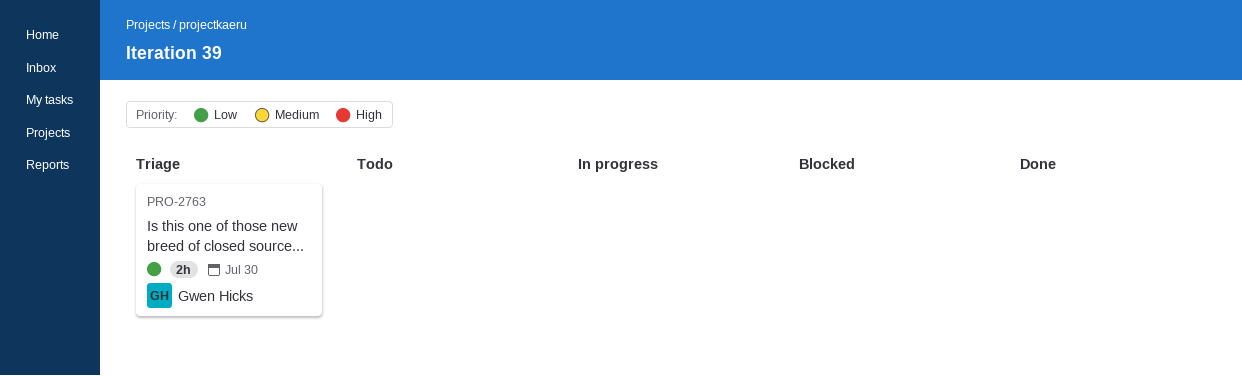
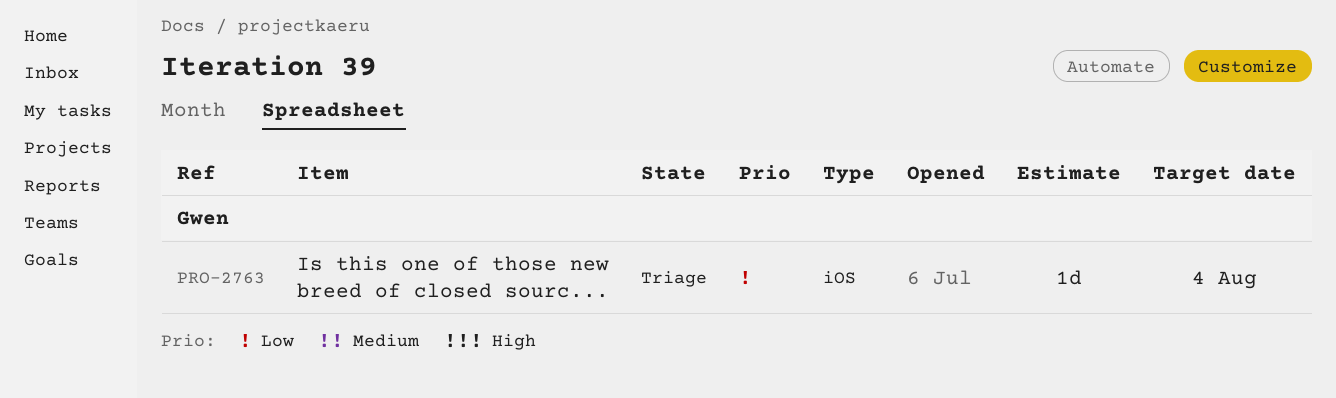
PRO-2763, estimate: 2h -> 1d
PRO-2763, due: Jul 30 -> Aug 4

